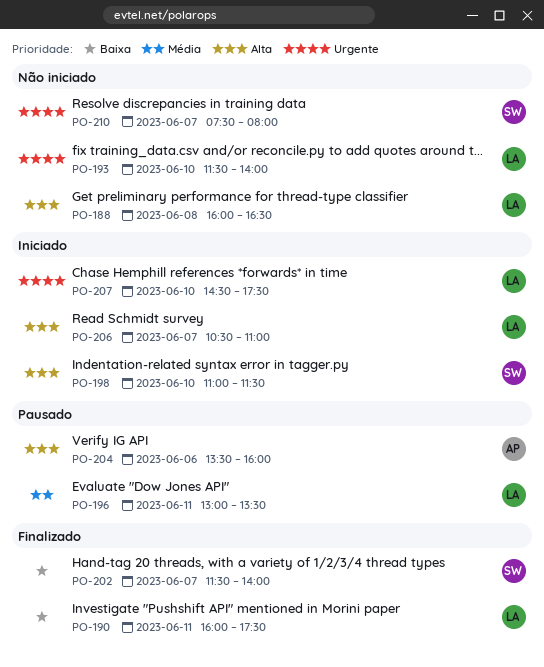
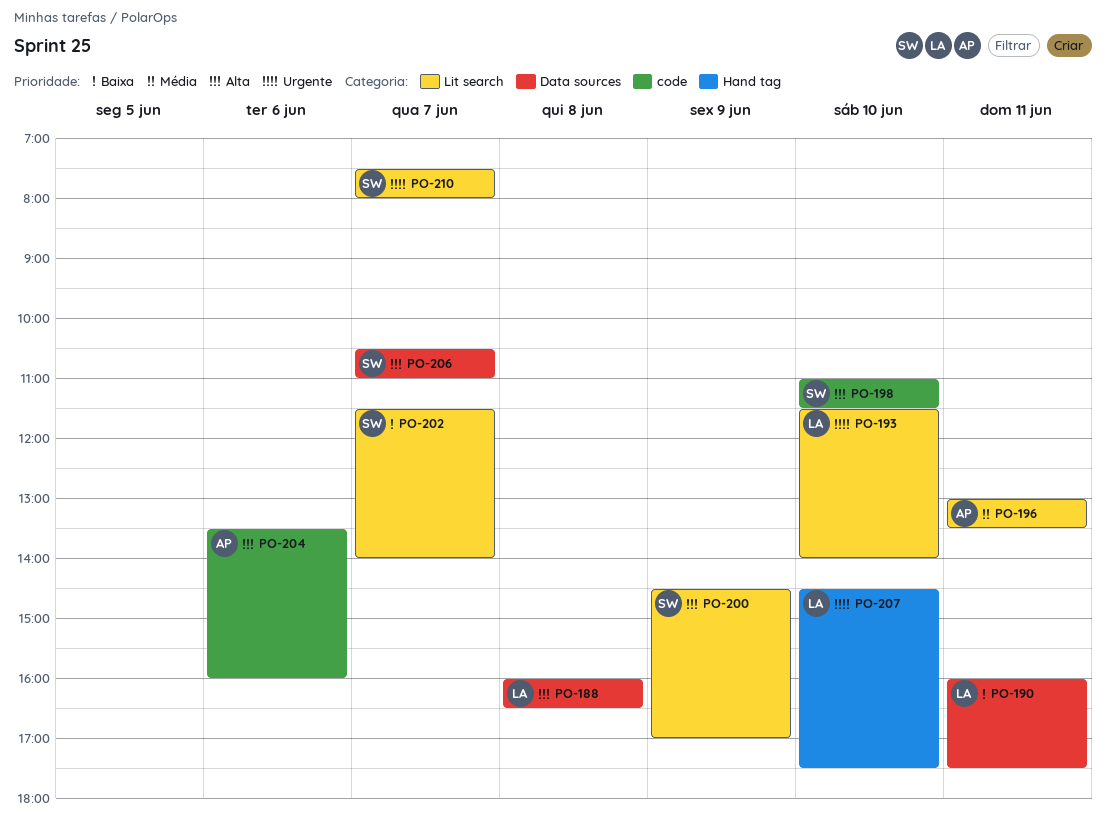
PO-196, owner: LA -> AP
PO-200: none -> present
PO-206, owner: LA -> SW

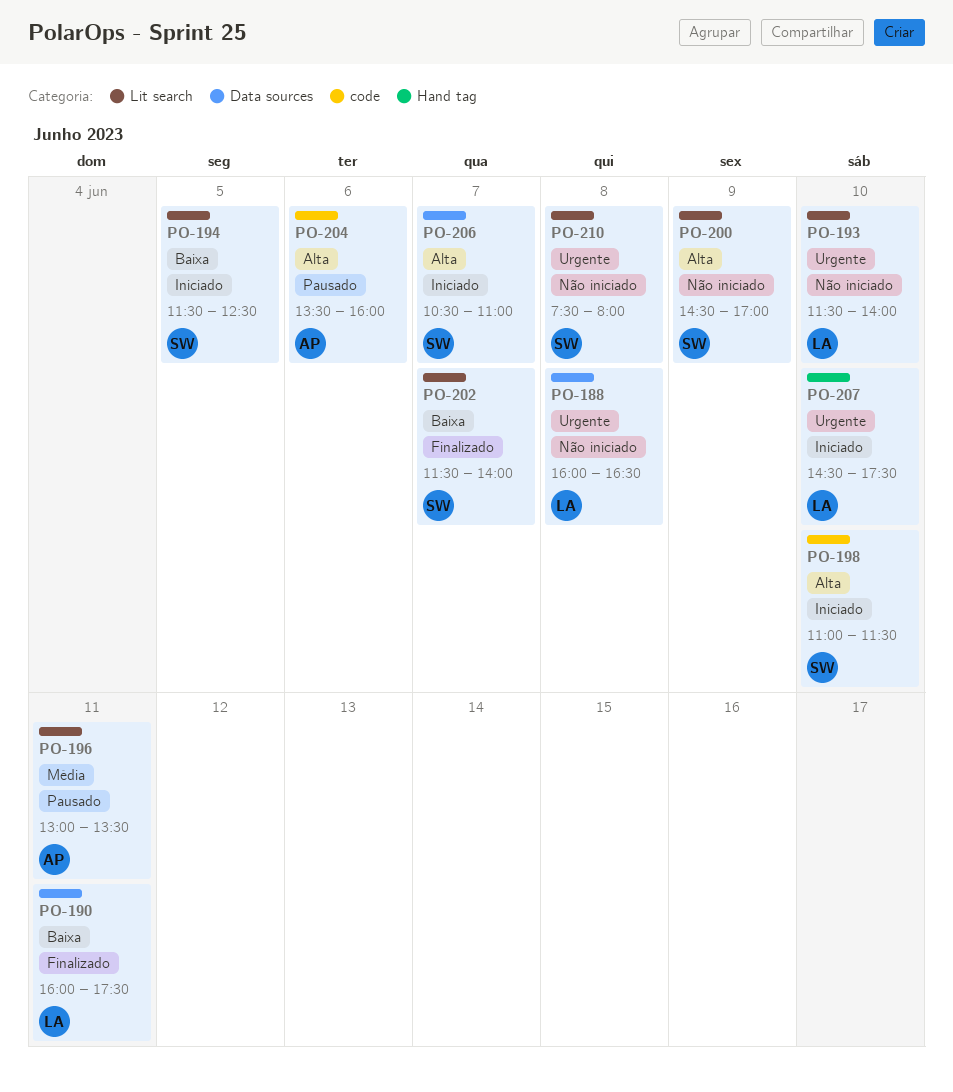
PO-188, priority: Alta -> Urgente
PO-194: none -> present
PO-210, day: Jun 7 -> Jun 8

